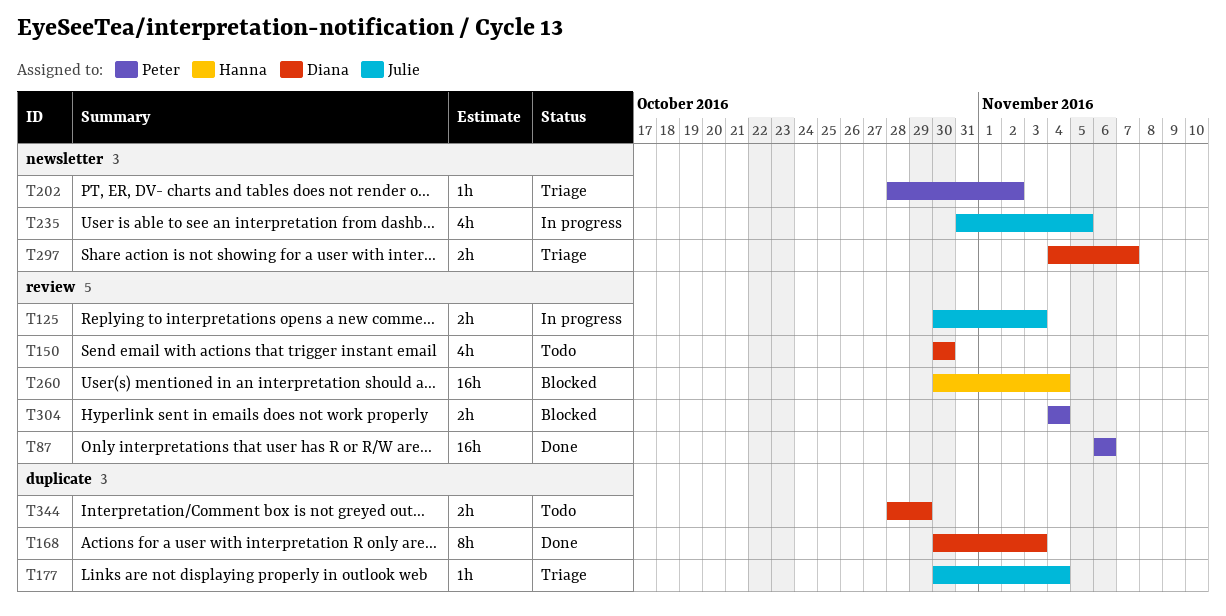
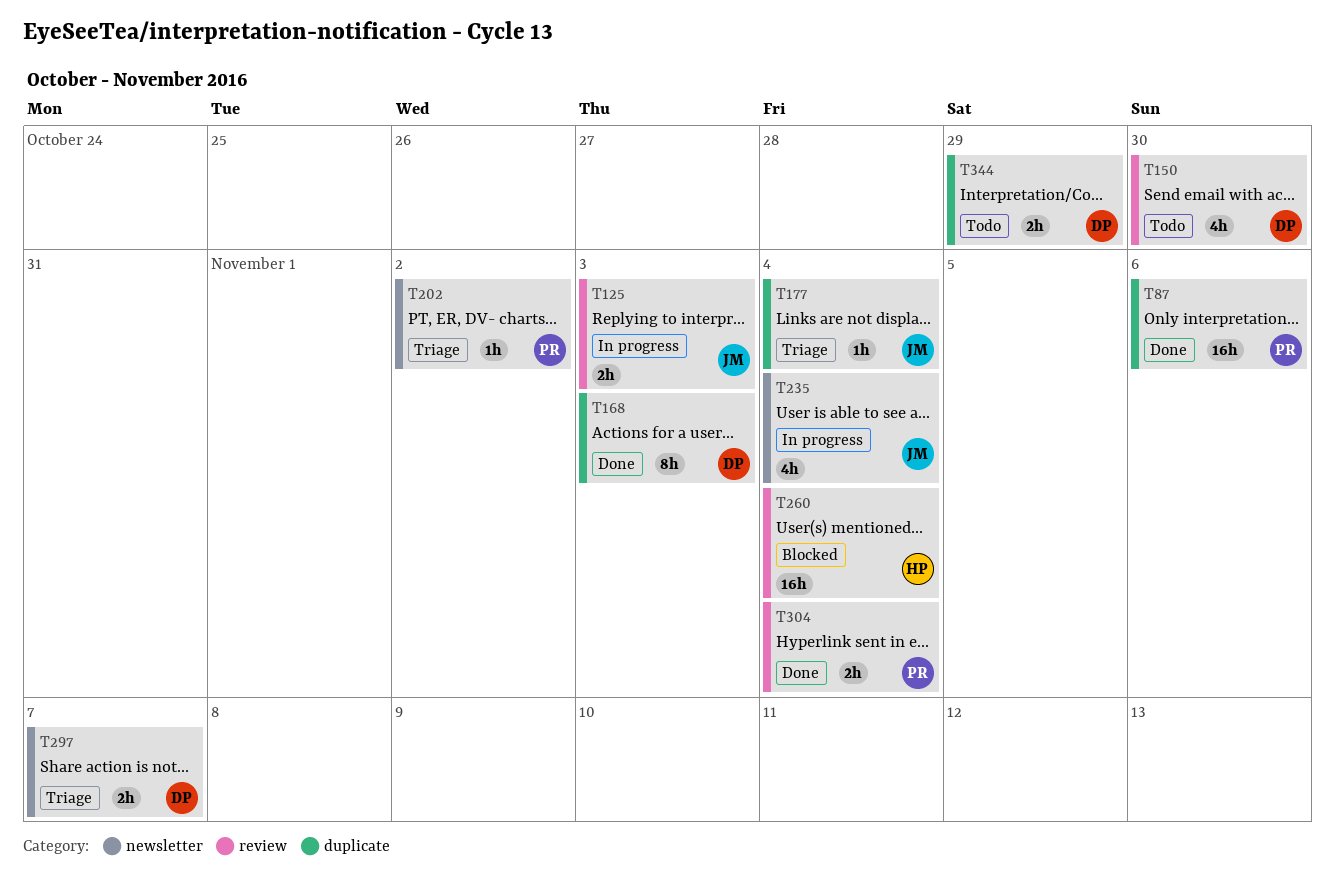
T87, label: review -> duplicate
T235, due: Nov 5 -> Nov 4
T304, status: Blocked -> Done

